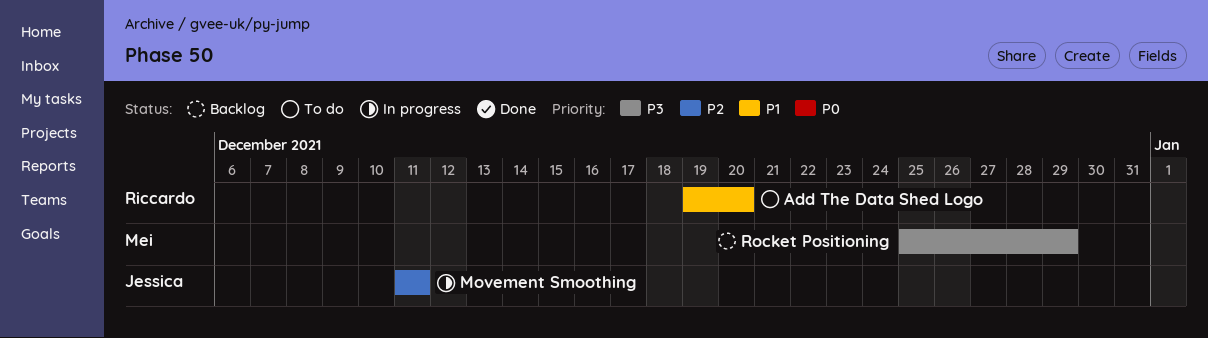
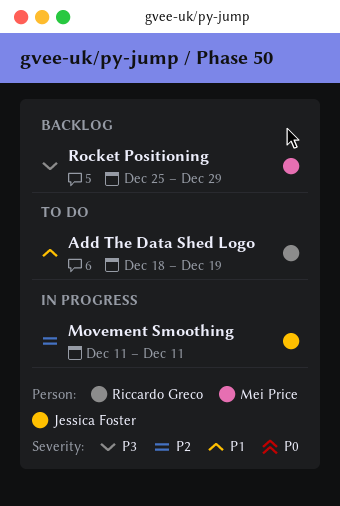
Add The Data Shed Logo, start: Dec 19 -> Dec 18
Add The Data Shed Logo, due: Dec 20 -> Dec 19

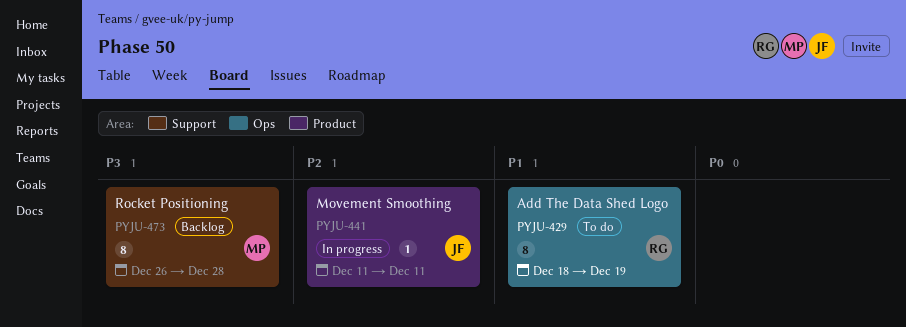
Rocket Positioning, start: Dec 25 -> Dec 26
Rocket Positioning, due: Dec 29 -> Dec 28

